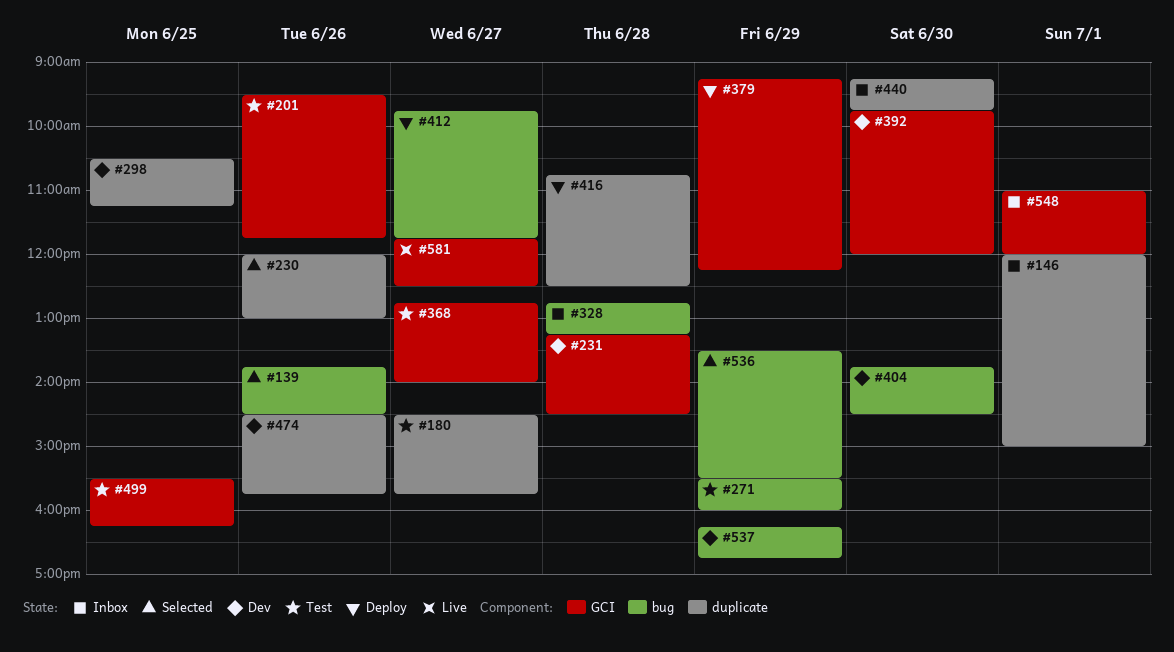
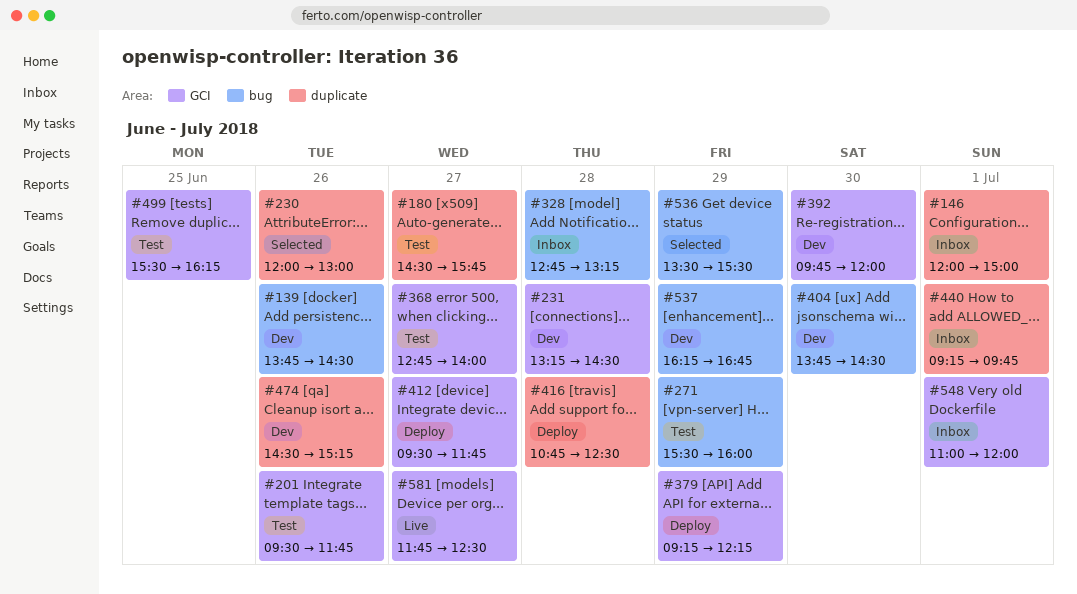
#139, status: Selected -> Dev
#298: present -> none
#412, label: bug -> GCI
#412, begins: 09:45 -> 09:30
#440, day: Jun 30 -> Jul 1
#474, ends: 15:45 -> 15:15

